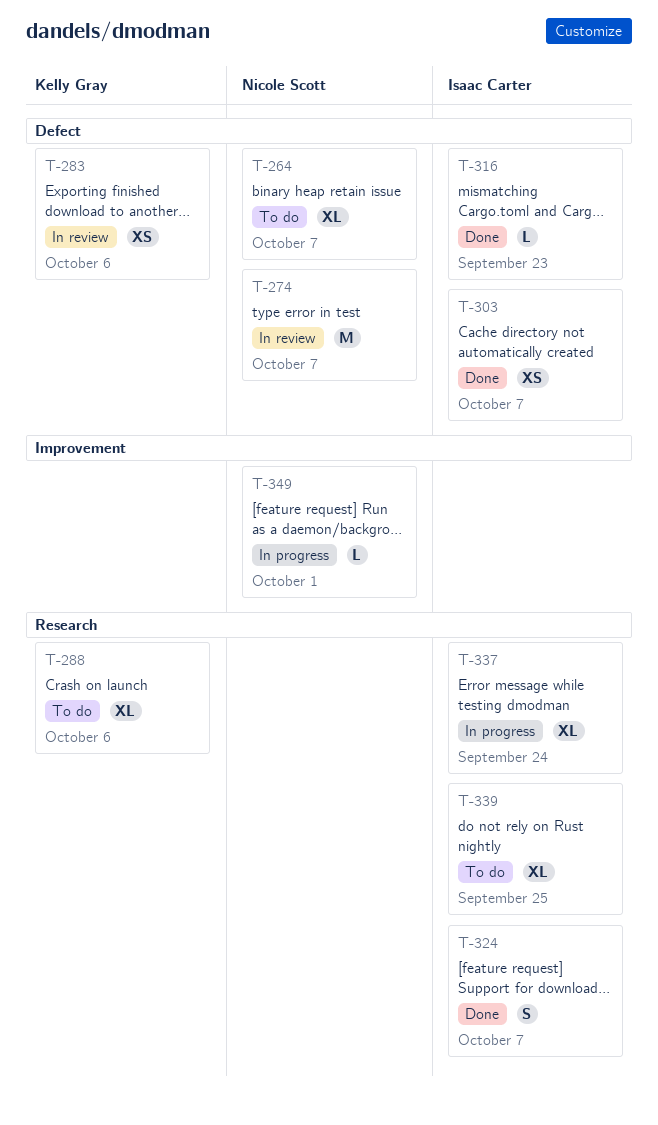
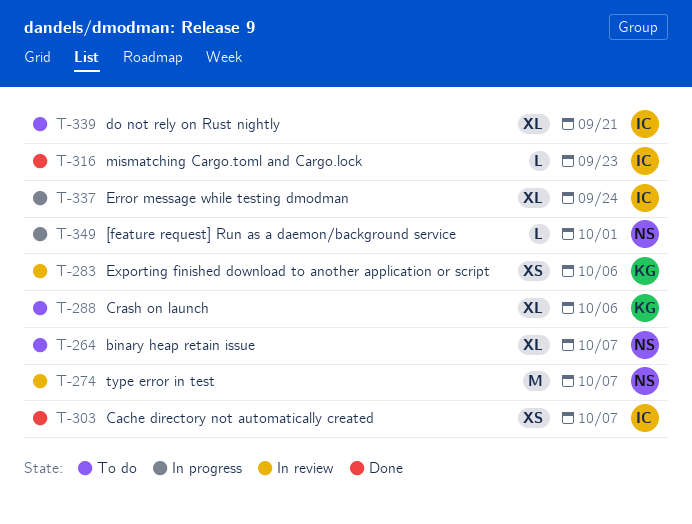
T-324: present -> none
T-339, due: Sep 25 -> Sep 21

